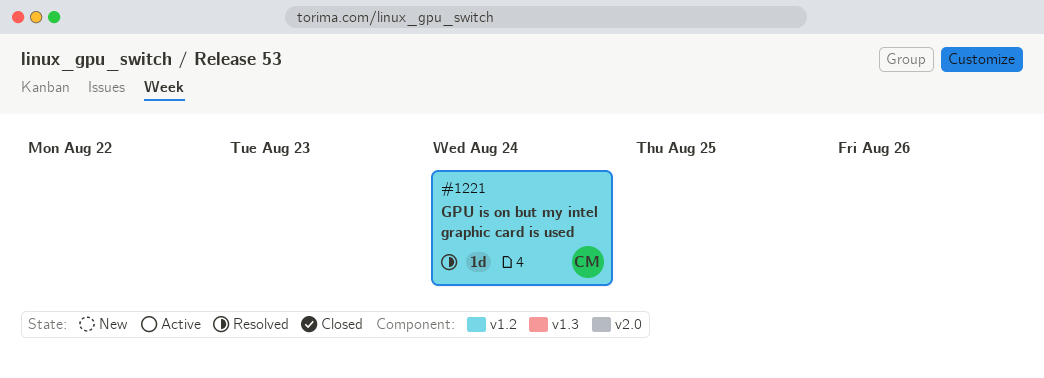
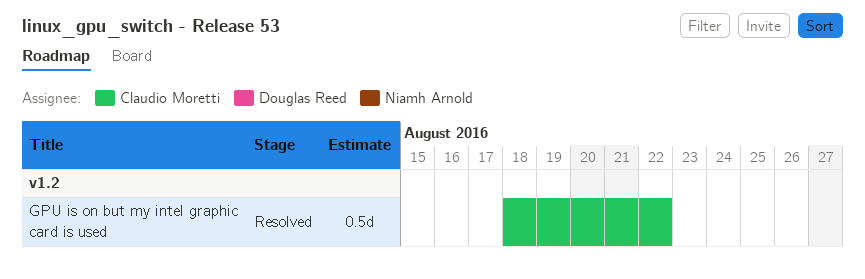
GPU is on but my intel graphic card is used, estimate: 1d -> 0.5d
GPU is on but my intel graphic card is used, due: Aug 24 -> Aug 22

